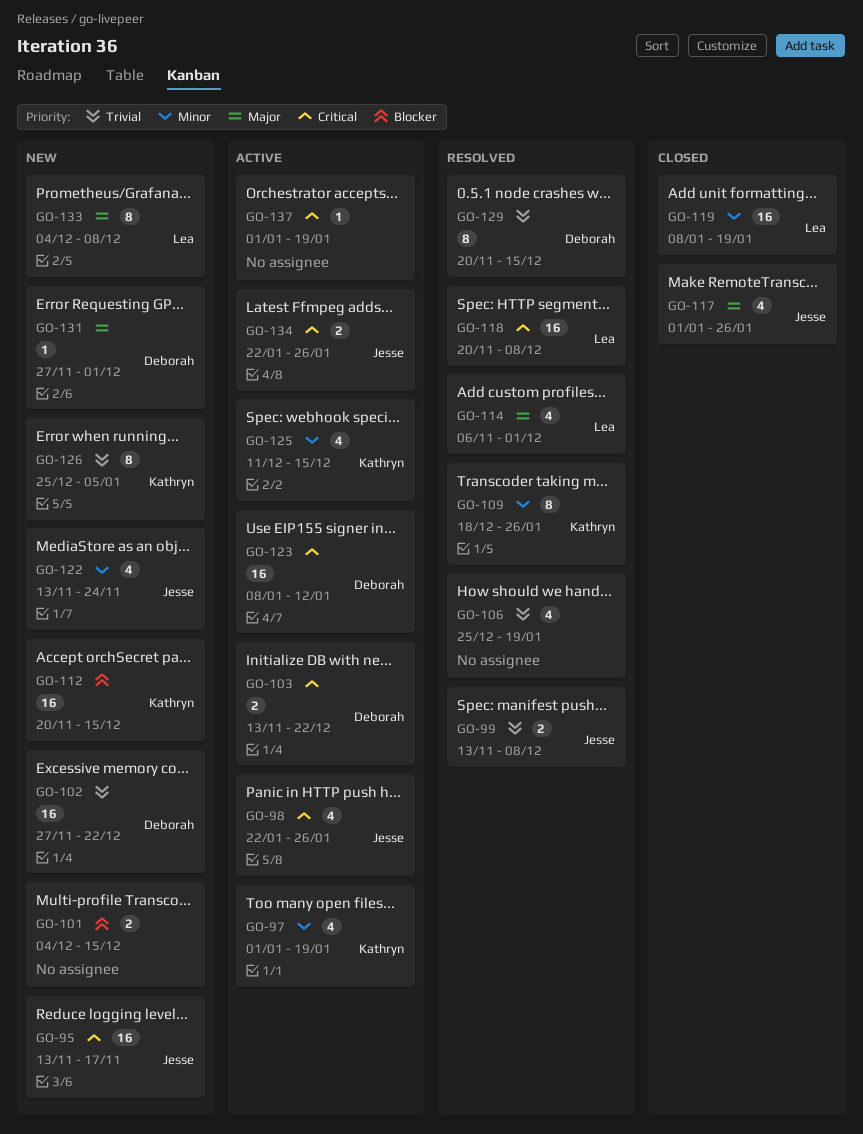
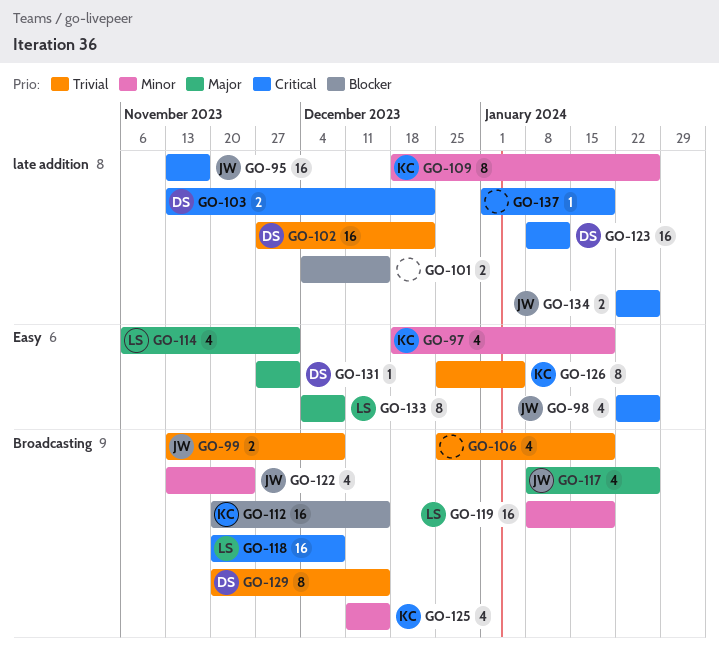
GO-97, start: Jan 1 -> Dec 18
GO-117, start: Jan 1 -> Jan 8

